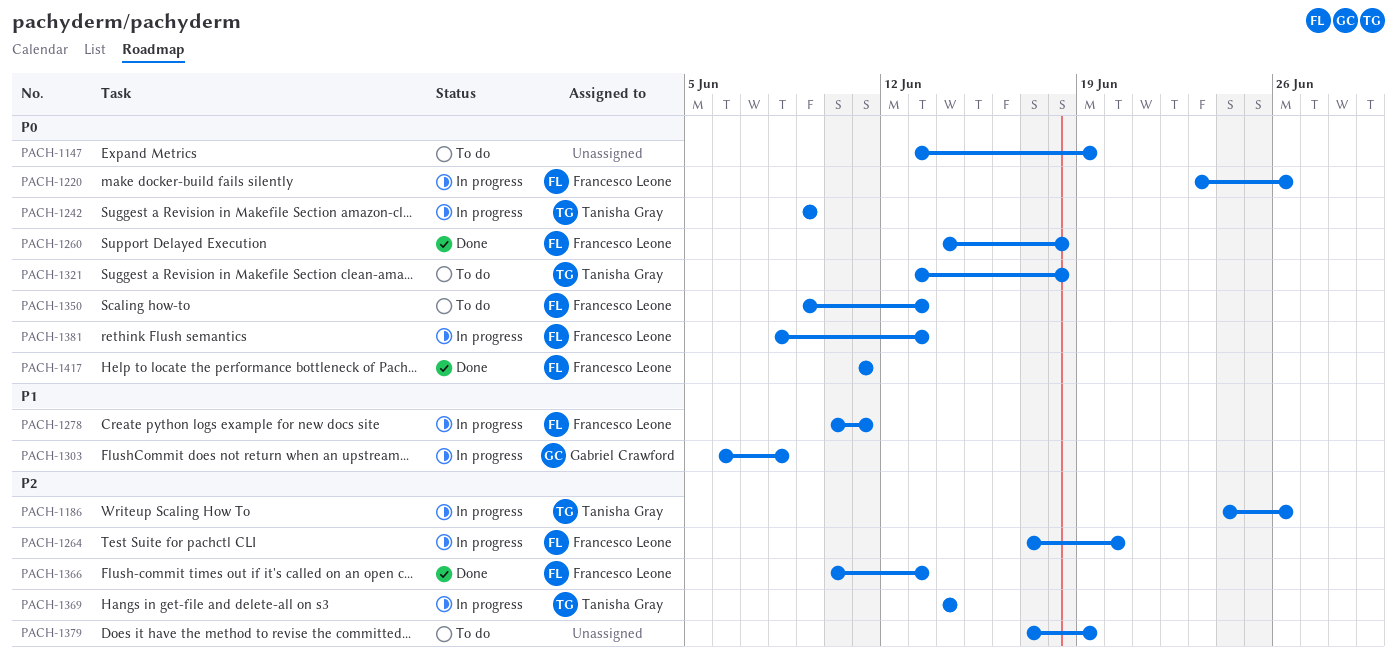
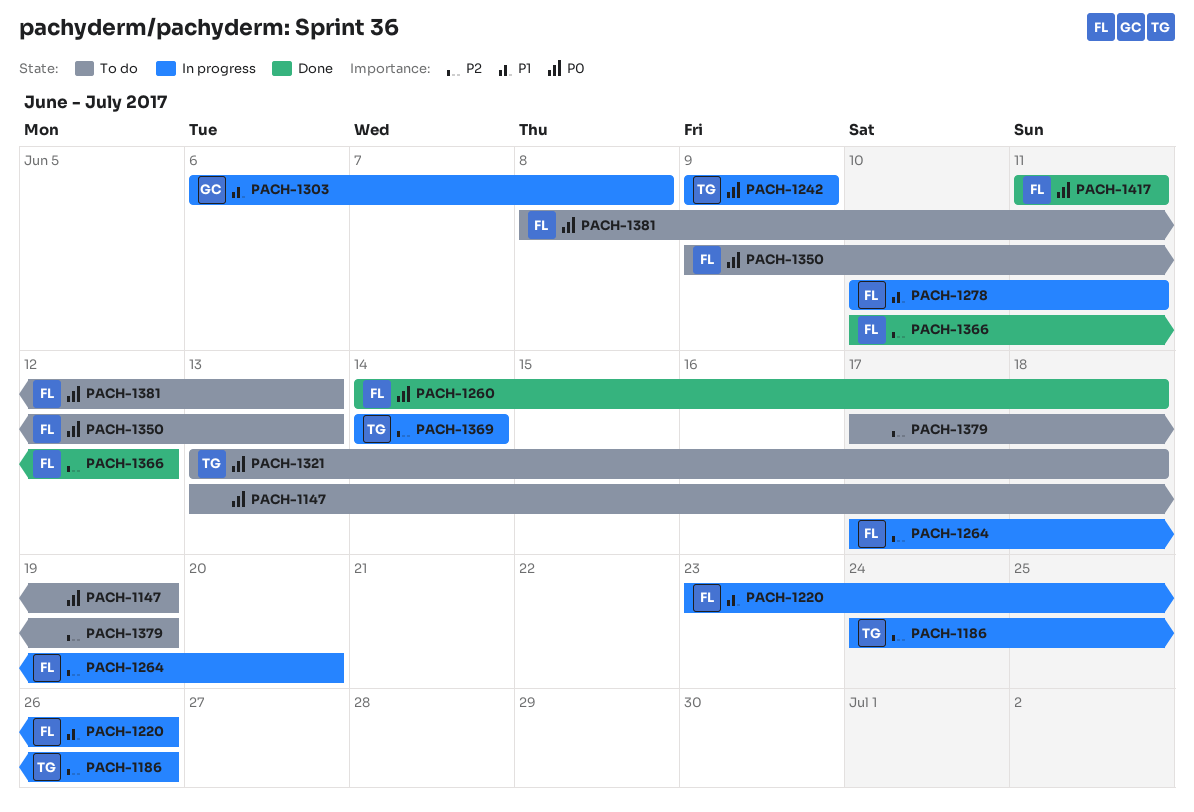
PACH-1220, priority: P0 -> P1
PACH-1366, due: Jun 13 -> Jun 12
PACH-1381, status: In progress -> To do

